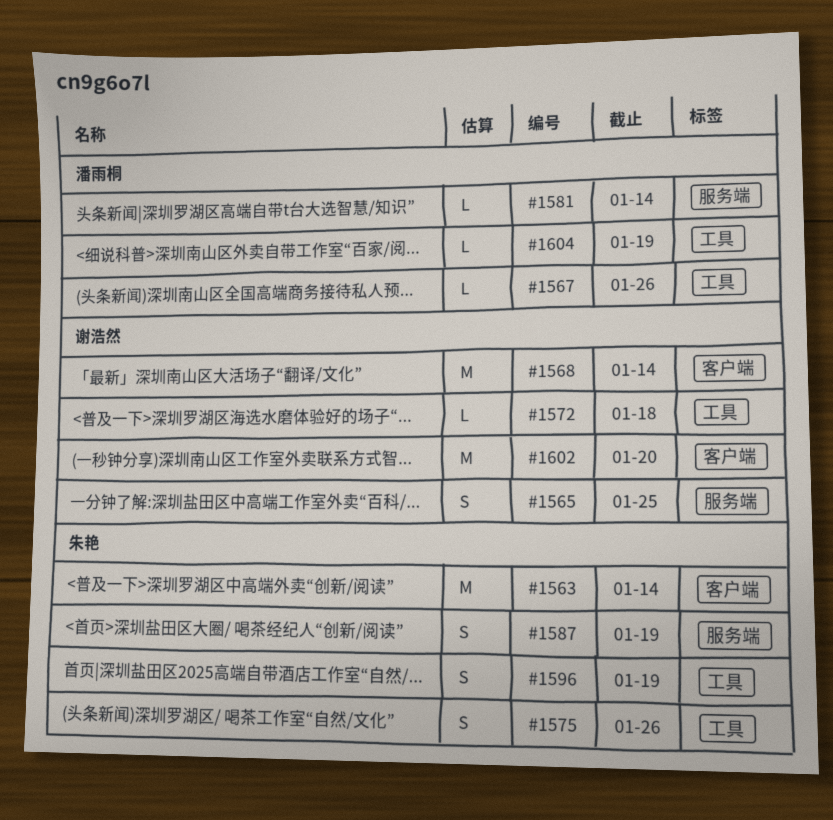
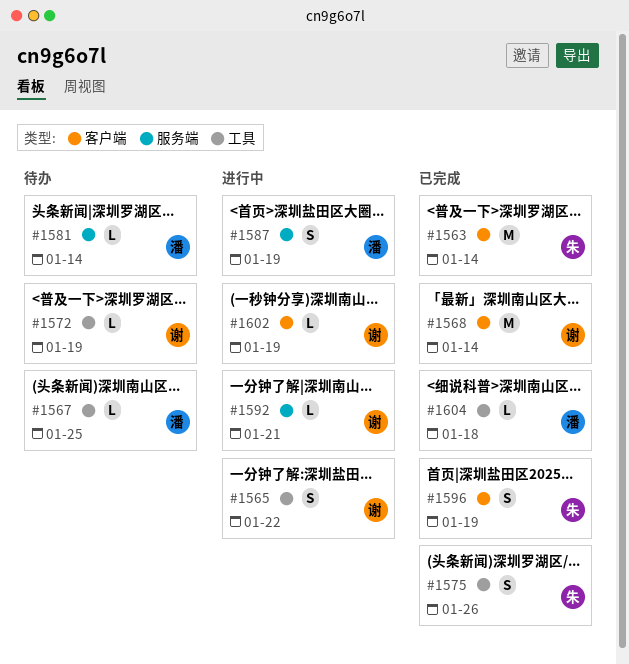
#1565, label: 服务端 -> 工具
#1565, due: Jan 25 -> Jan 22
#1567, due: Jan 26 -> Jan 25
#1572, due: Jan 18 -> Jan 19
#1587, owner: 朱艳 -> 潘雨桐
#1592: none -> present
#1596, label: 工具 -> 客户端
#1602, estimate: M -> L
#1602, due: Jan 20 -> Jan 19
#1604, due: Jan 19 -> Jan 18

